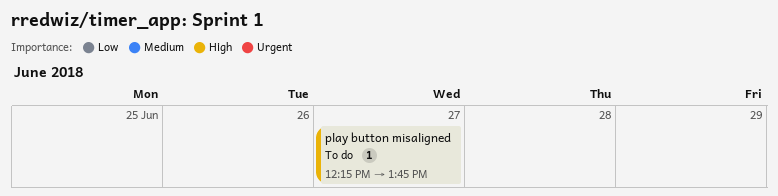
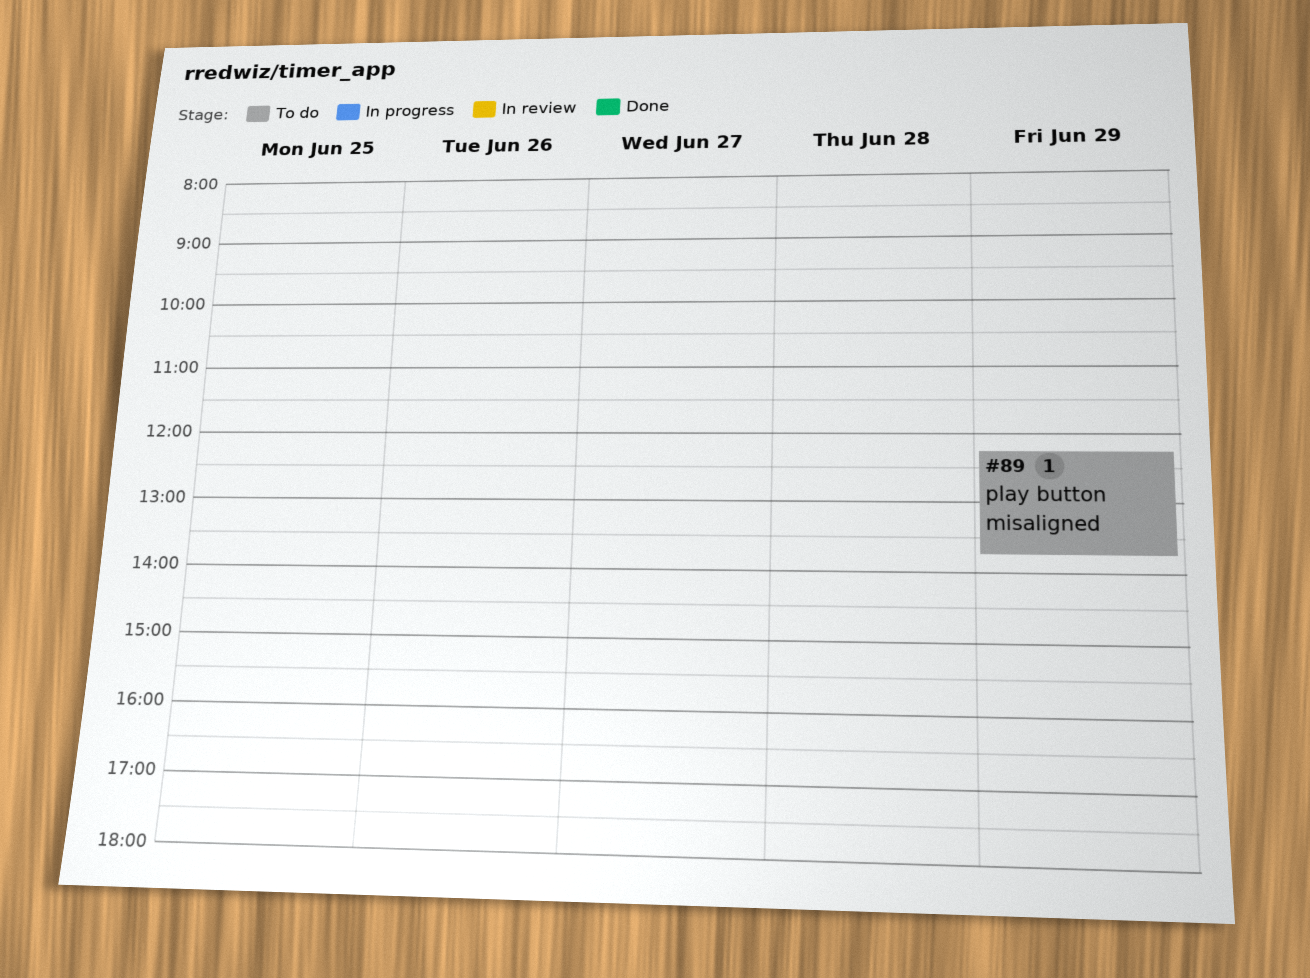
play button misaligned, day: Jun 27 -> Jun 29

